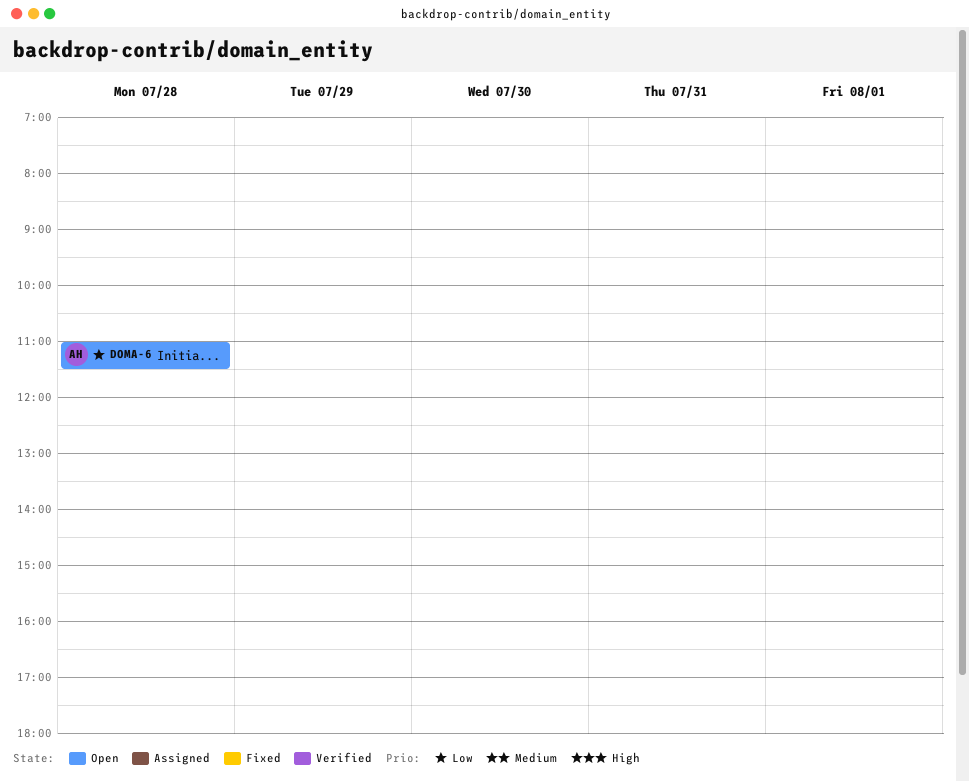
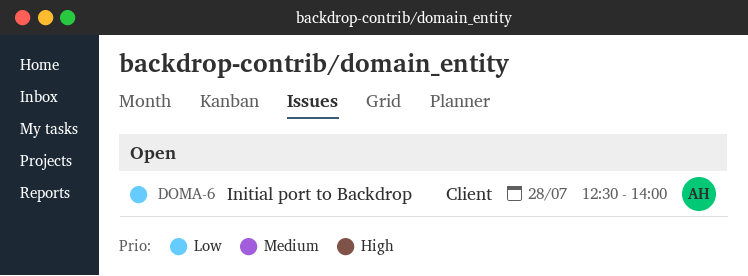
DOMA-6, begins: 11:00 -> 12:30
DOMA-6, ends: 11:30 -> 14:00

